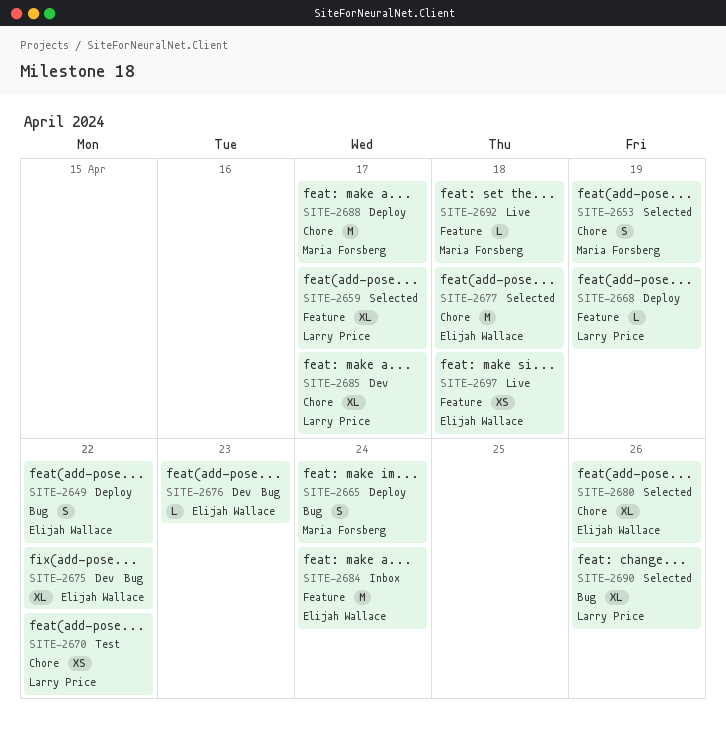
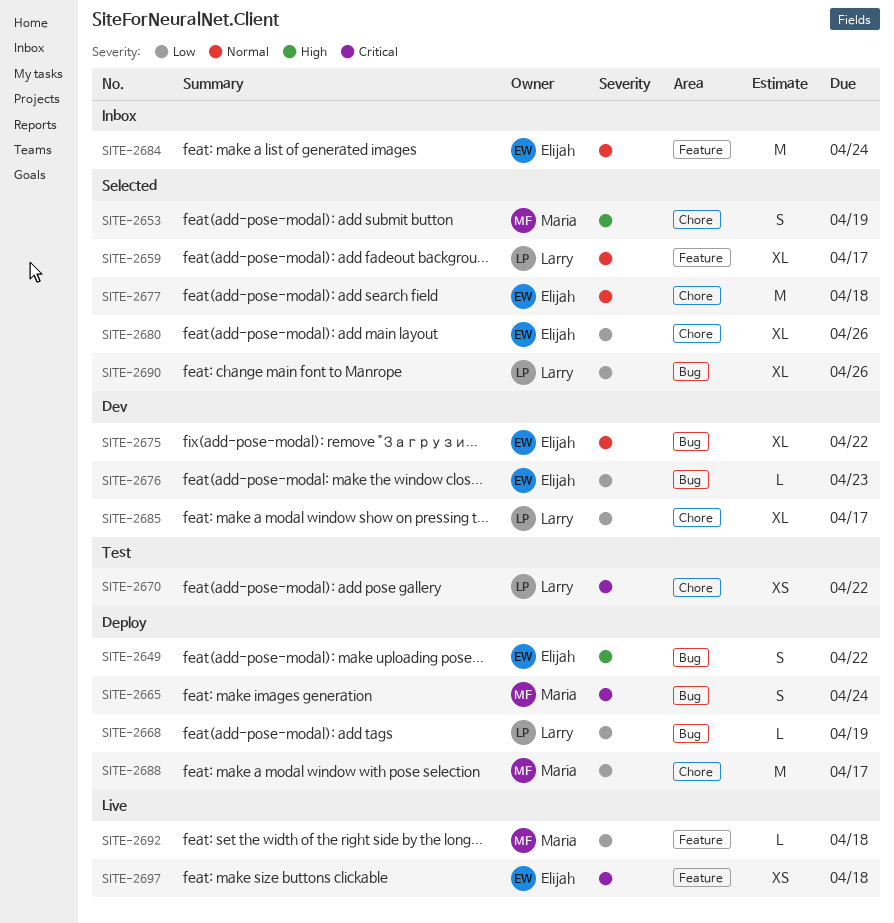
SITE-2668, label: Feature -> Bug

